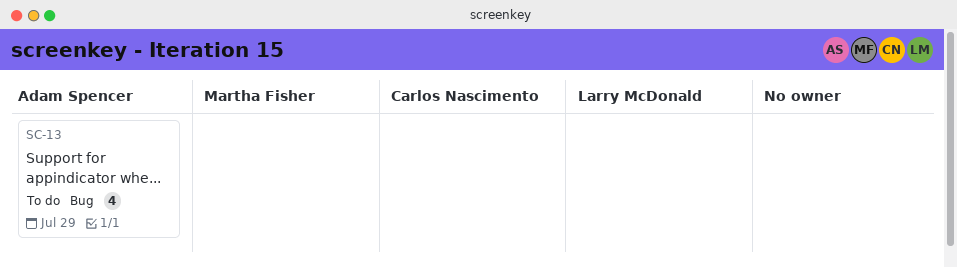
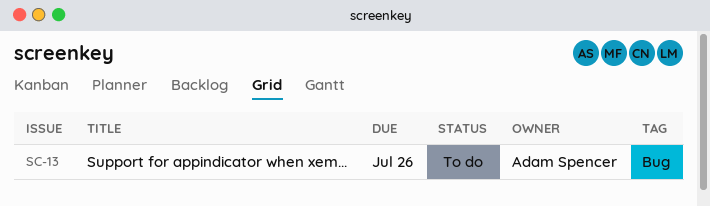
SC-13, due: Jul 29 -> Jul 26

